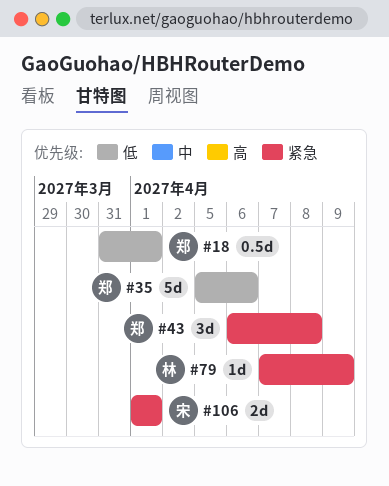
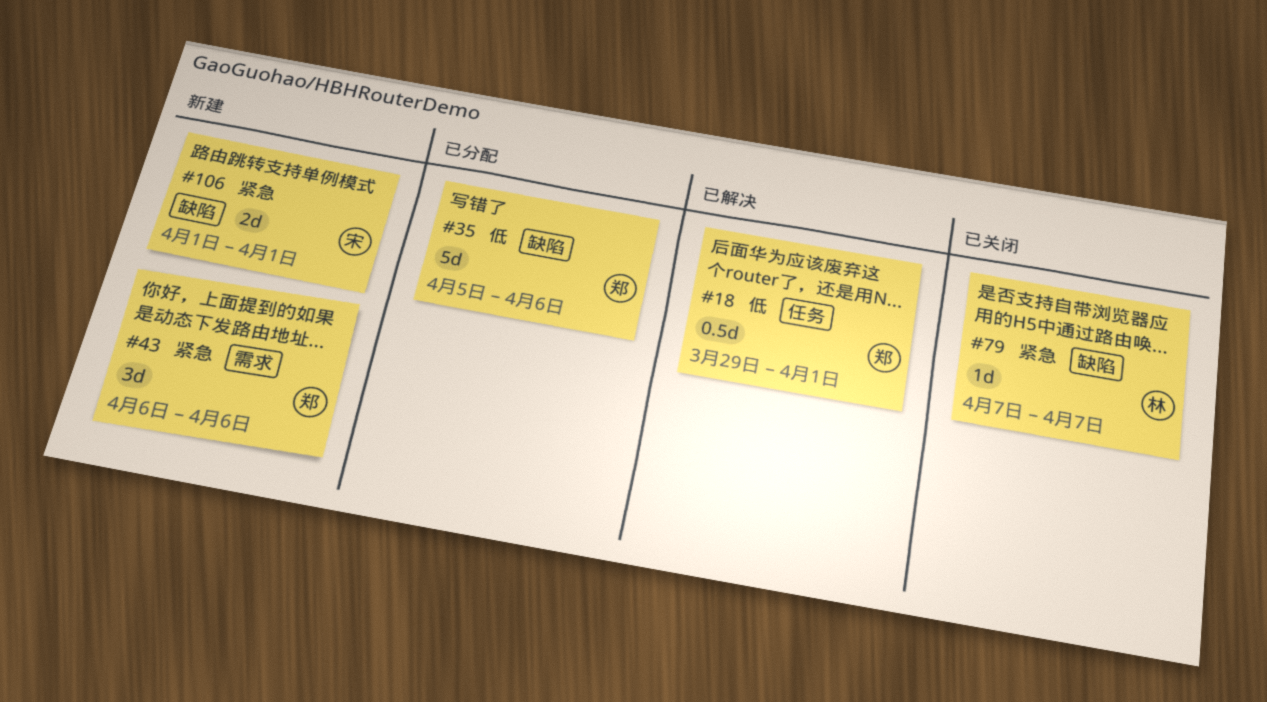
#18, start: Mar 31 -> Mar 29
#43, due: Apr 8 -> Apr 6
#79, due: Apr 9 -> Apr 7

